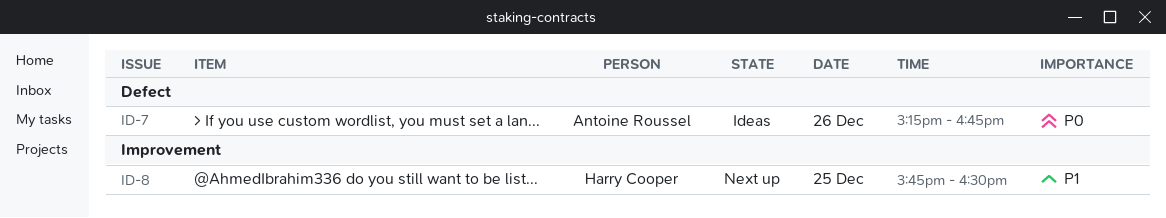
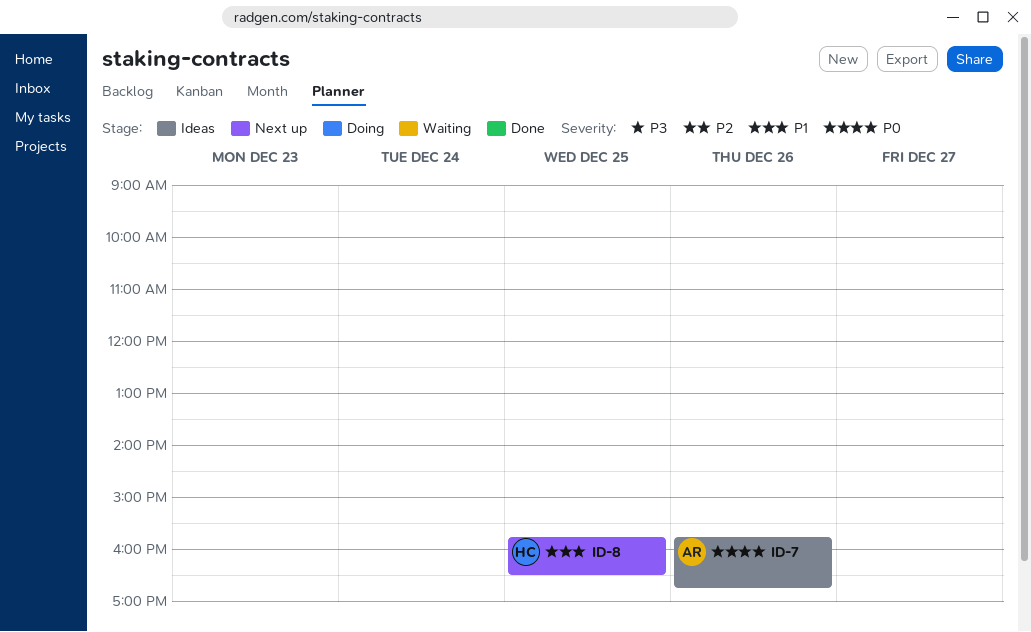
ID-7, begins: 15:15 -> 15:45

